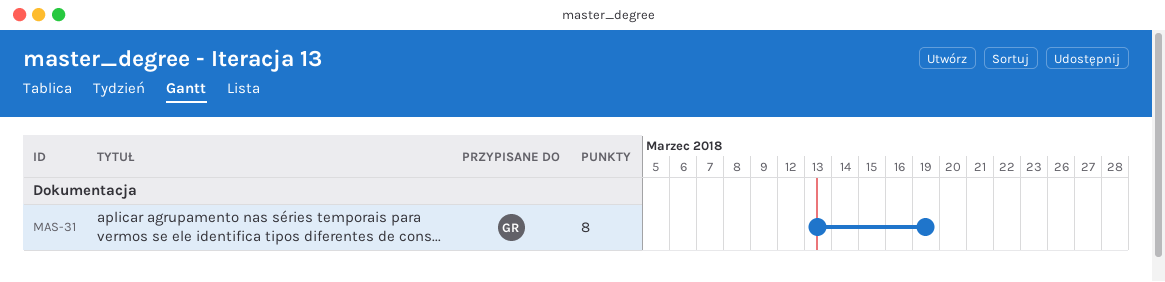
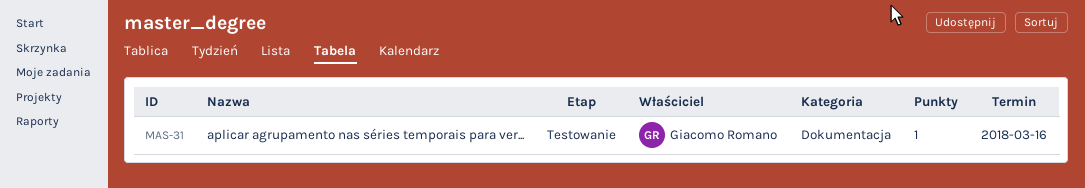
MAS-31, estimate: 8 -> 1
MAS-31, due: Mar 19 -> Mar 16

